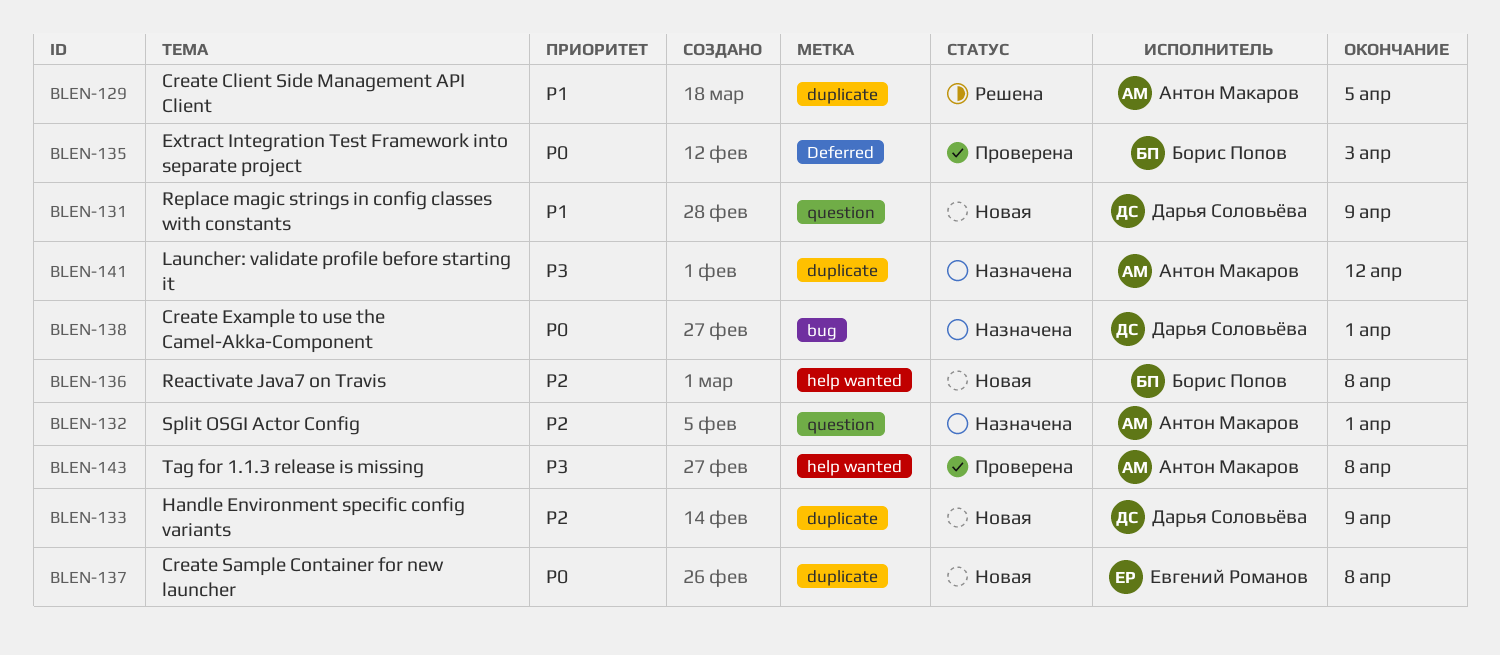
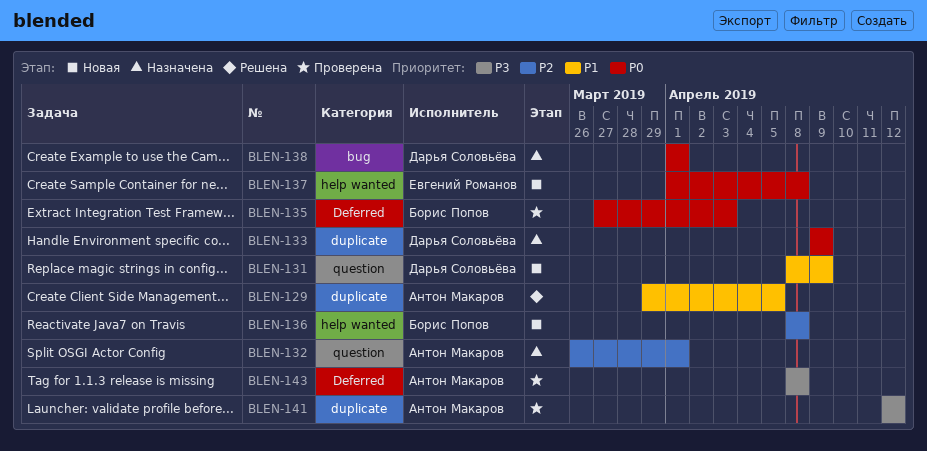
BLEN-133, status: Новая -> Назначена
BLEN-133, priority: P2 -> P0
BLEN-137, label: duplicate -> help wanted
BLEN-141, status: Назначена -> Проверена
BLEN-143, label: help wanted -> Deferred

